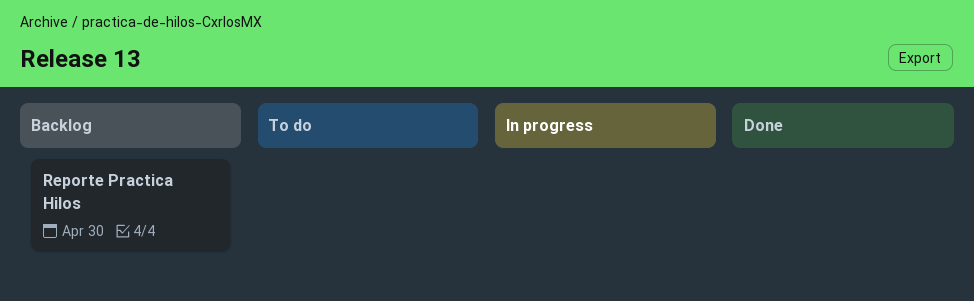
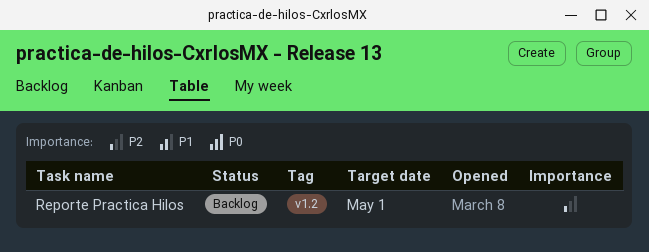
Reporte Practica Hilos, due: Apr 30 -> May 1

